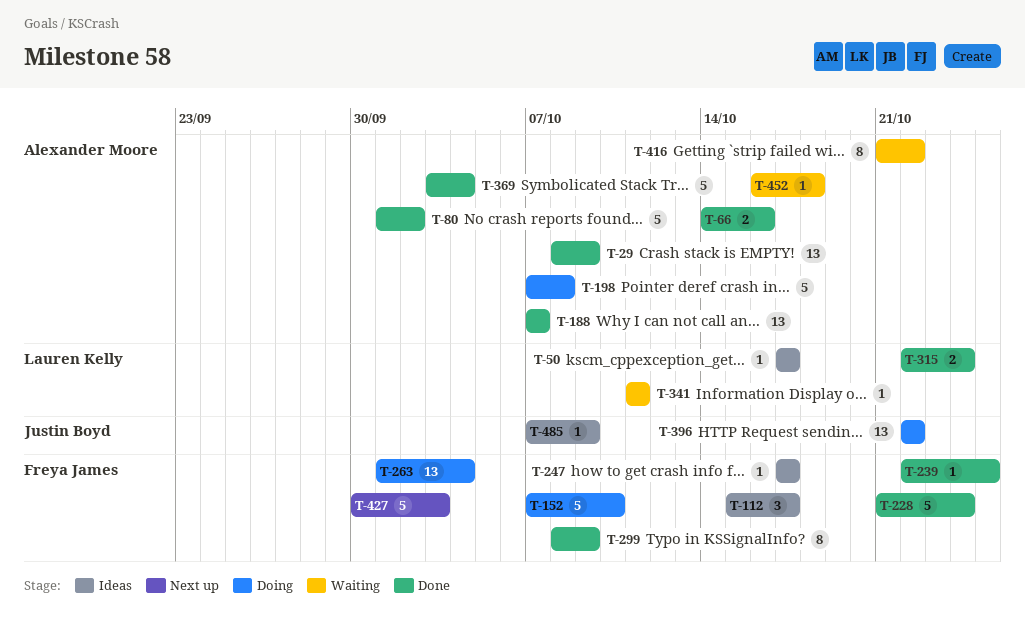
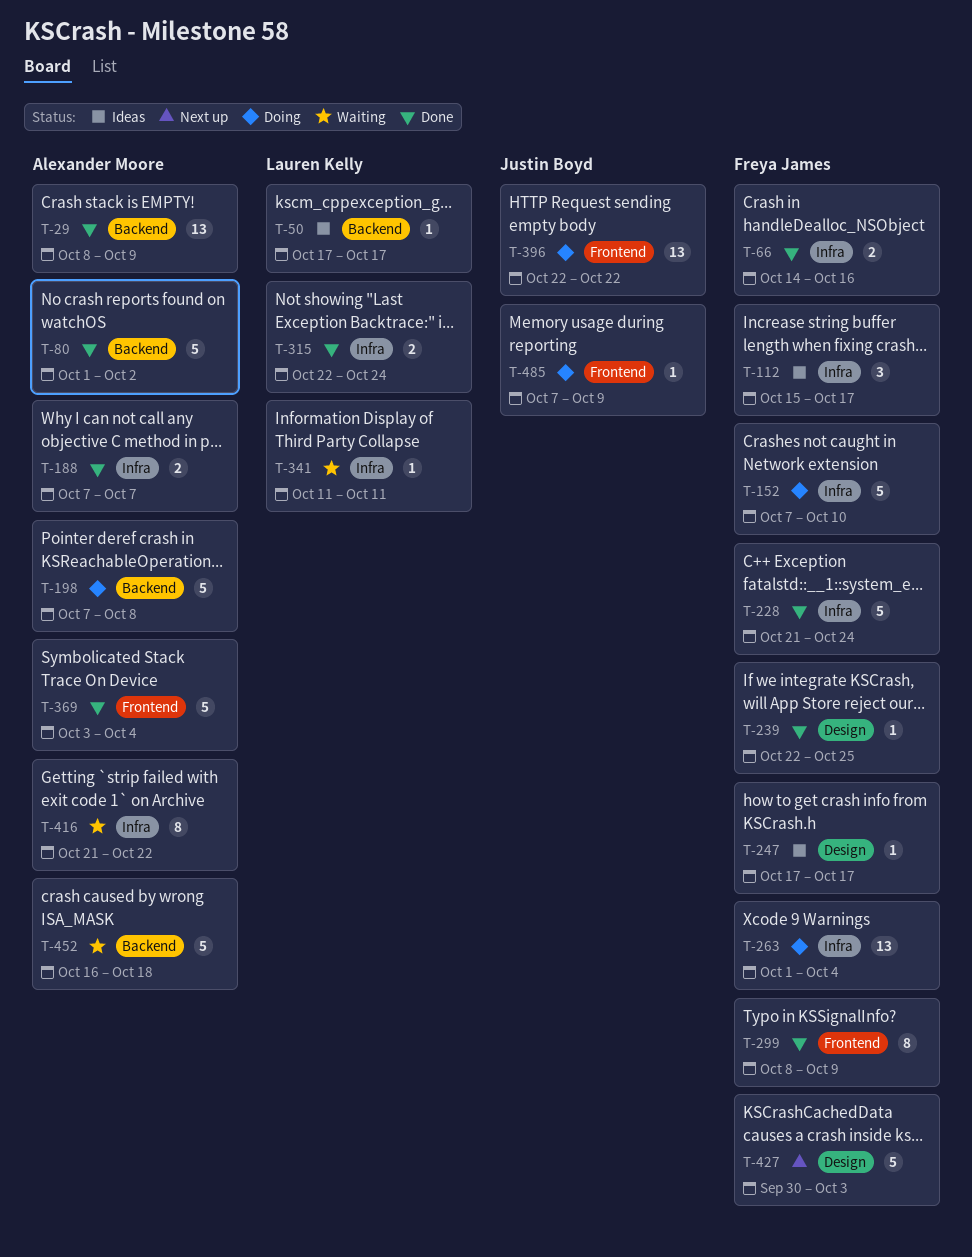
T-66, owner: Alexander Moore -> Freya James
T-188, estimate: 13 -> 2
T-452, estimate: 1 -> 5
T-485, status: Ideas -> Doing

